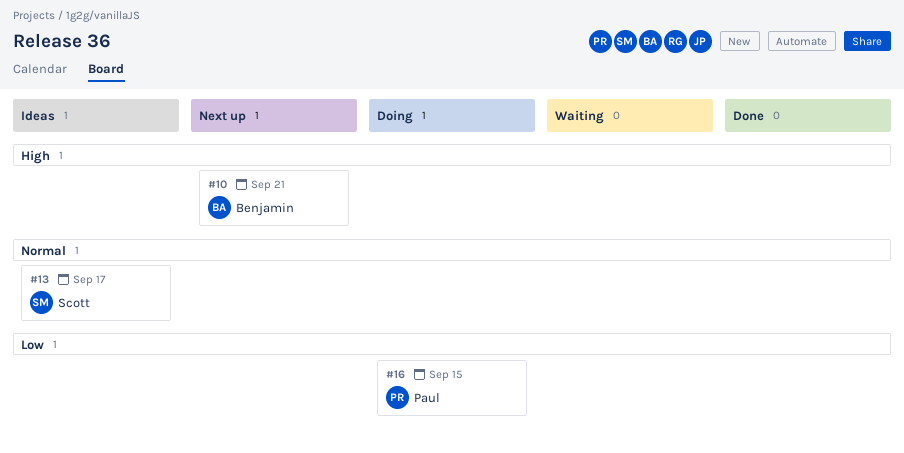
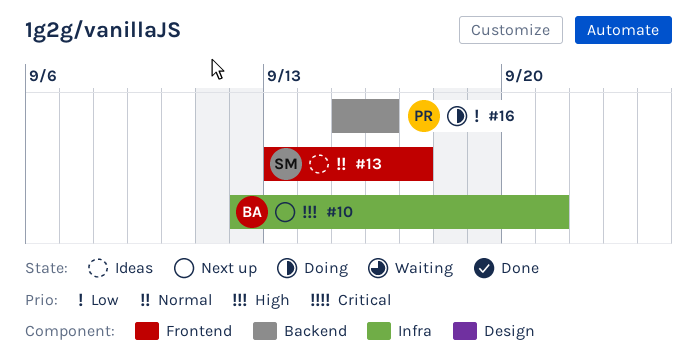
#16, due: Sep 15 -> Sep 16

